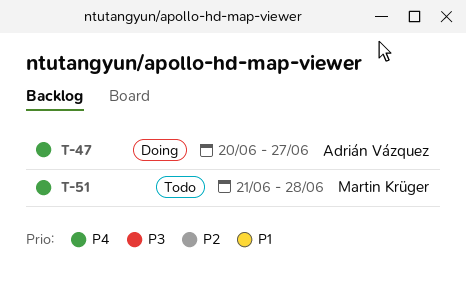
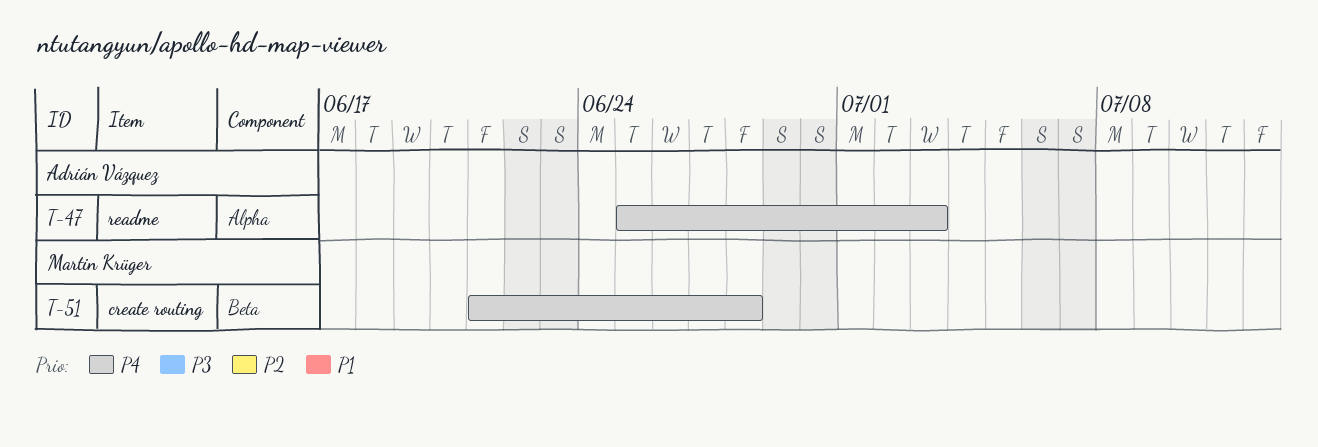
T-47, start: Jun 20 -> Jun 25
T-47, due: Jun 27 -> Jul 3

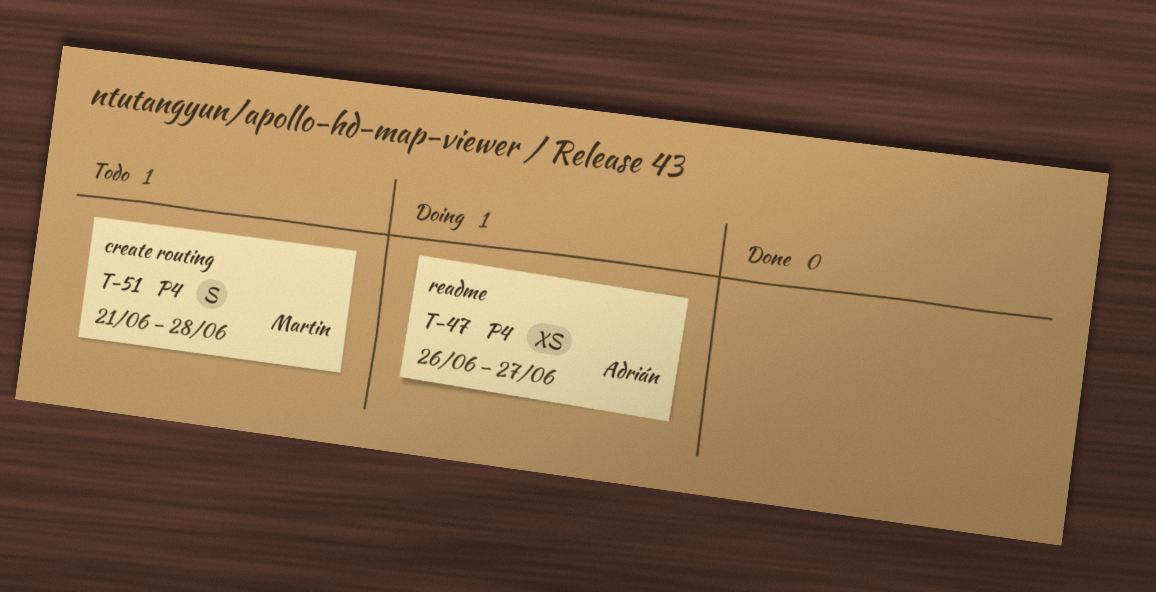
T-47, start: Jun 25 -> Jun 26
T-47, due: Jul 3 -> Jun 27

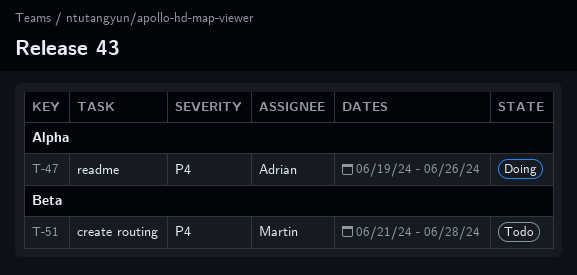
T-47, start: Jun 26 -> Jun 19
T-47, due: Jun 27 -> Jun 26

